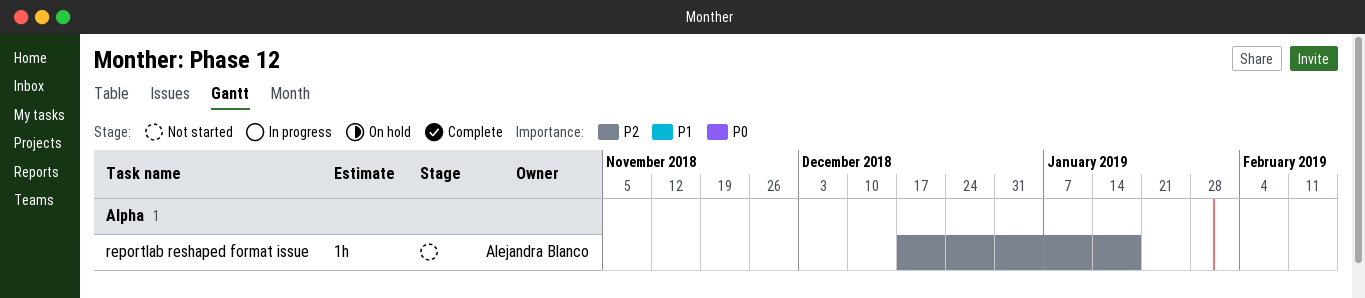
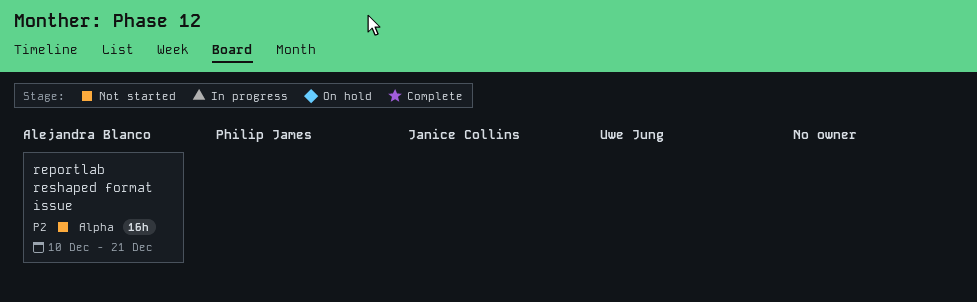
reportlab reshaped format issue, estimate: 1h -> 16h
reportlab reshaped format issue, start: Dec 17 -> Dec 10
reportlab reshaped format issue, due: Jan 18 -> Dec 21

